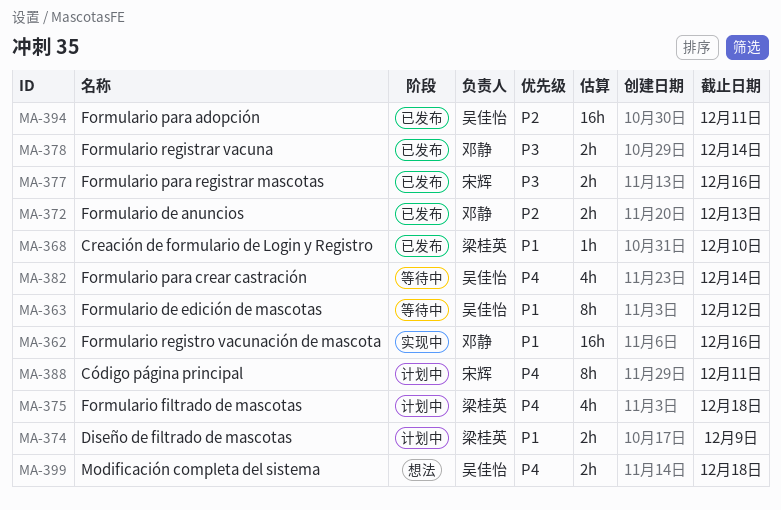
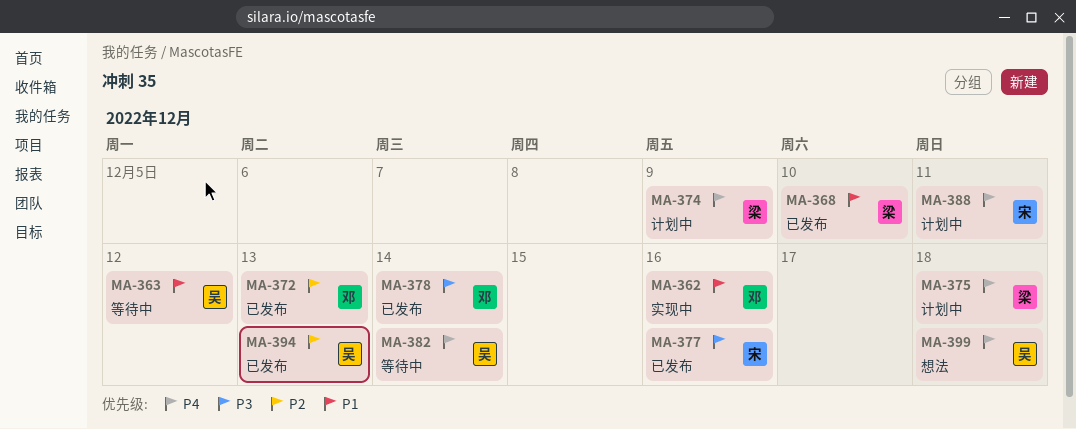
MA-374, priority: P1 -> P4
MA-394, due: Dec 11 -> Dec 13

